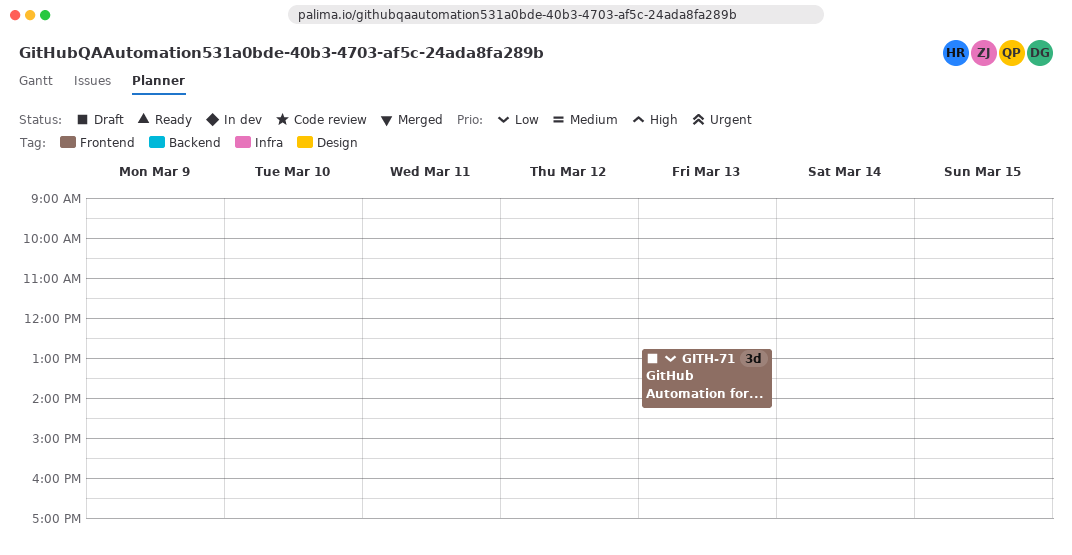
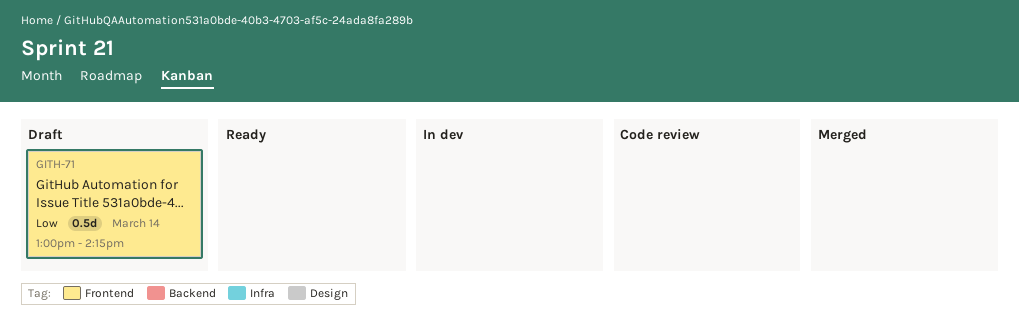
GITH-71, estimate: 3d -> 0.5d
GITH-71, day: Mar 13 -> Mar 14
GITH-71, begins: 12:45 -> 13:00

